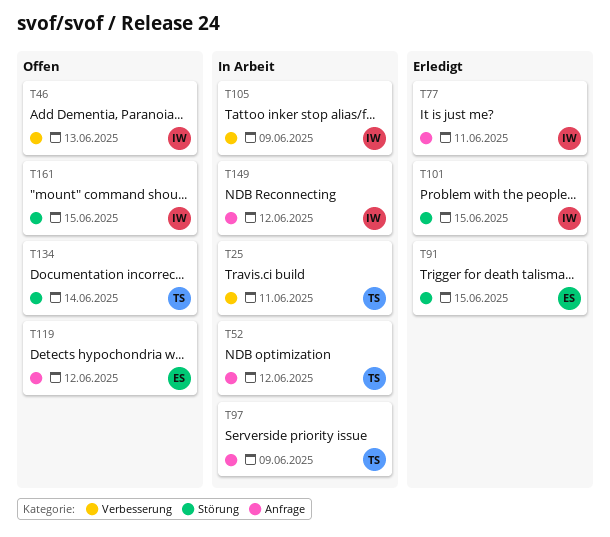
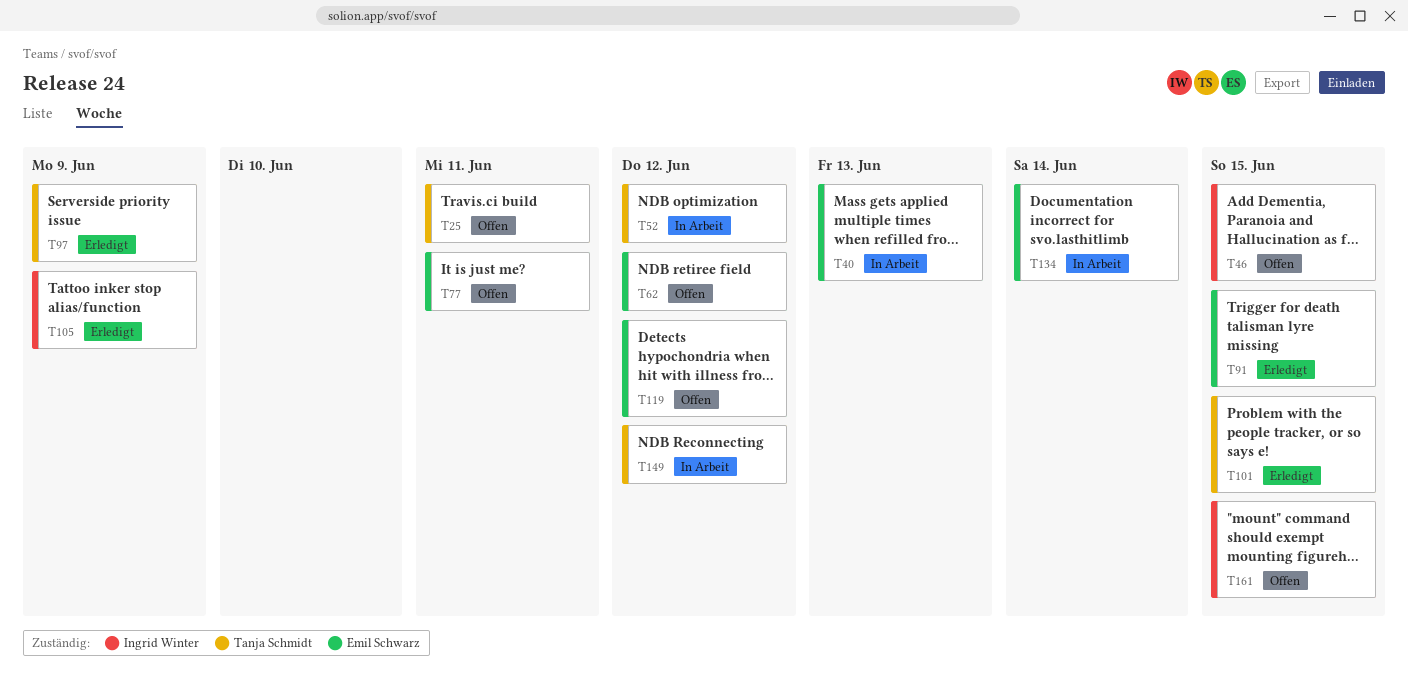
T25, status: In Arbeit -> Offen
T40: none -> present
T46, due: Jun 13 -> Jun 15
T62: none -> present
T77, status: Erledigt -> Offen
T77, owner: Ingrid Winter -> Emil Schwarz
T97, status: In Arbeit -> Erledigt
T101, owner: Ingrid Winter -> Tanja Schmidt
T105, status: In Arbeit -> Erledigt
T134, status: Offen -> In Arbeit
T134, owner: Tanja Schmidt -> Emil Schwarz
T149, owner: Ingrid Winter -> Tanja Schmidt

